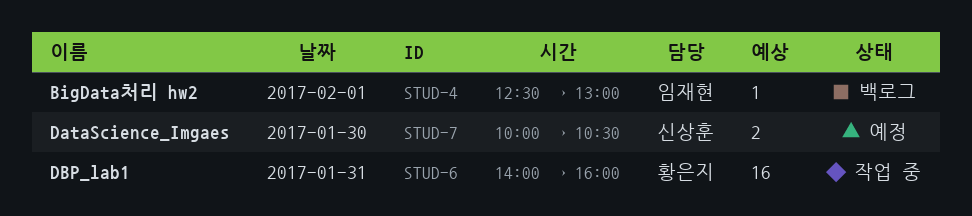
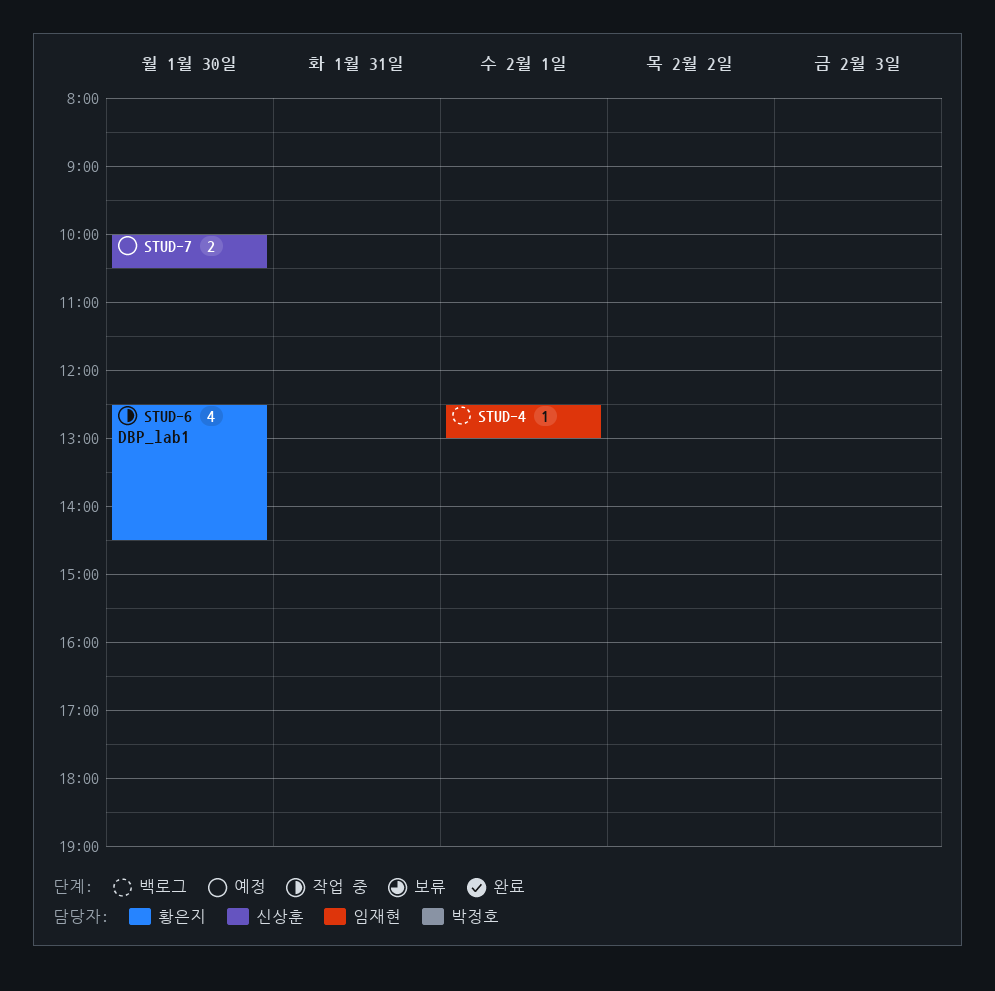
STUD-6, estimate: 16 -> 4
STUD-6, day: Jan 31 -> Jan 30
STUD-6, begins: 14:00 -> 12:30
STUD-6, ends: 16:00 -> 14:30

